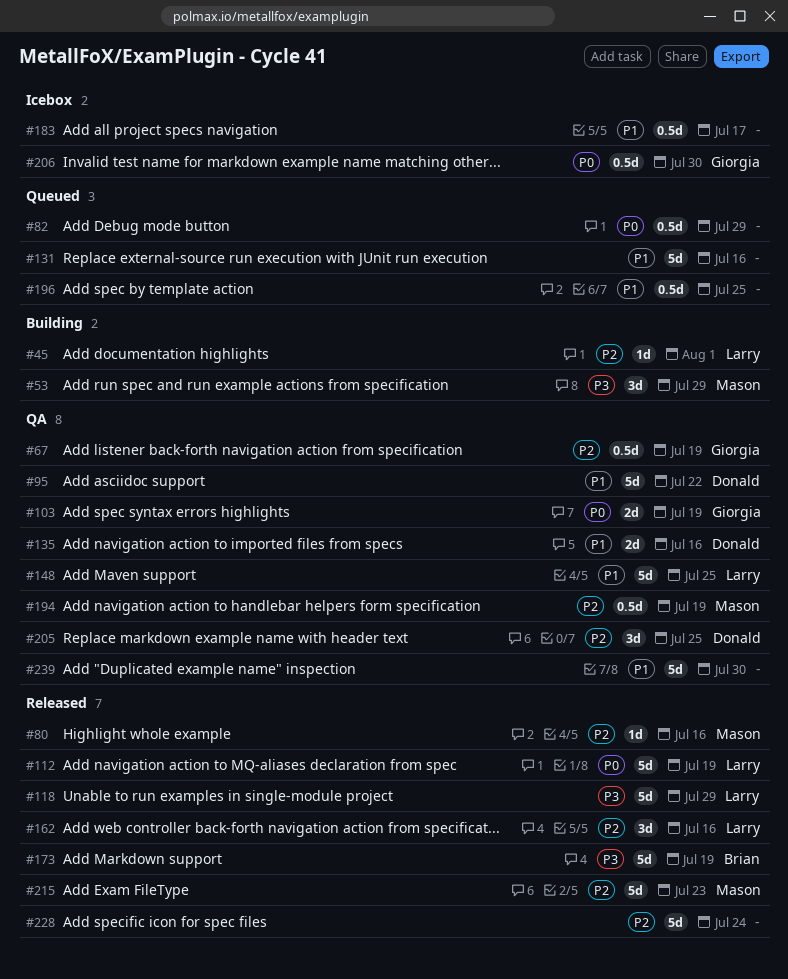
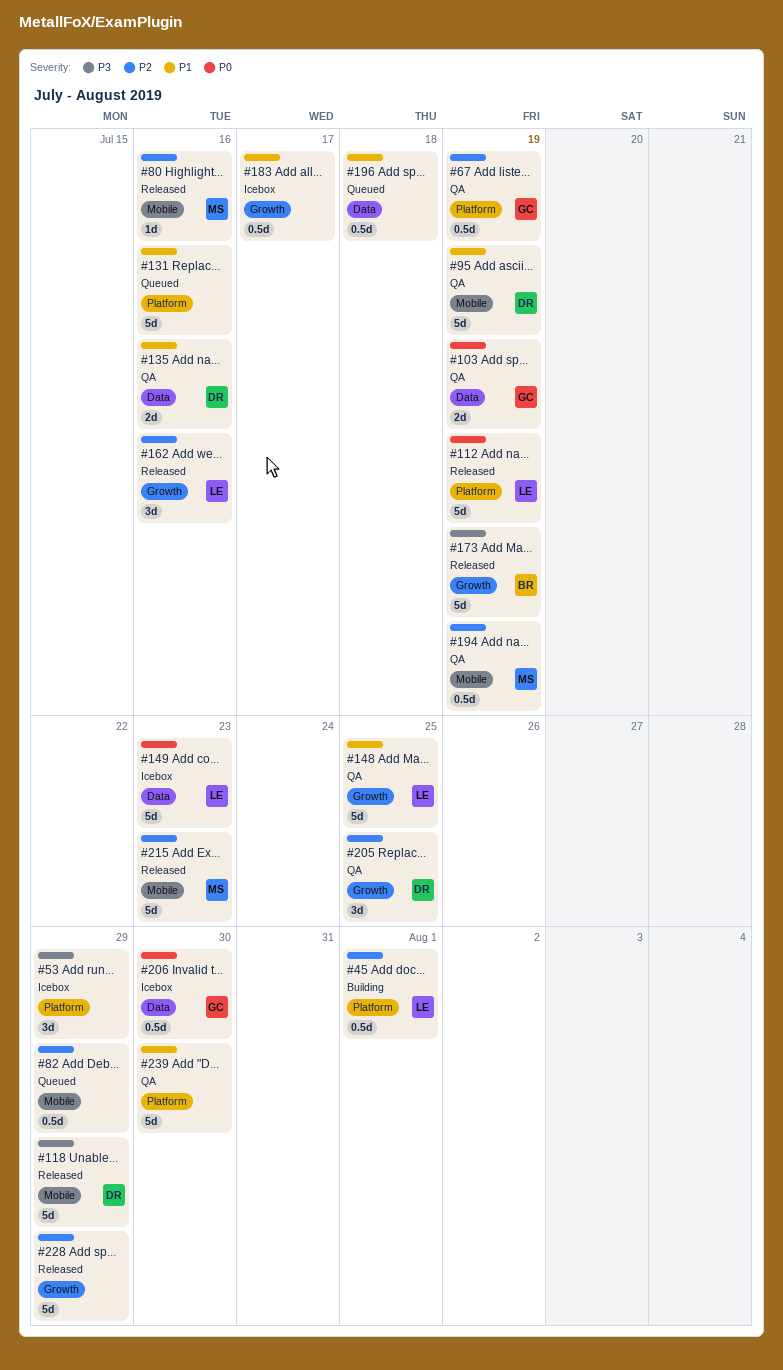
#45, estimate: 1d -> 0.5d
#53, status: Building -> Icebox
#53, owner: Mason -> none
#82, priority: P0 -> P2
#95, due: Jul 22 -> Jul 19
#118, owner: Larry -> Donald
#149: none -> present
#196, due: Jul 25 -> Jul 18
#228, due: Jul 24 -> Jul 29

